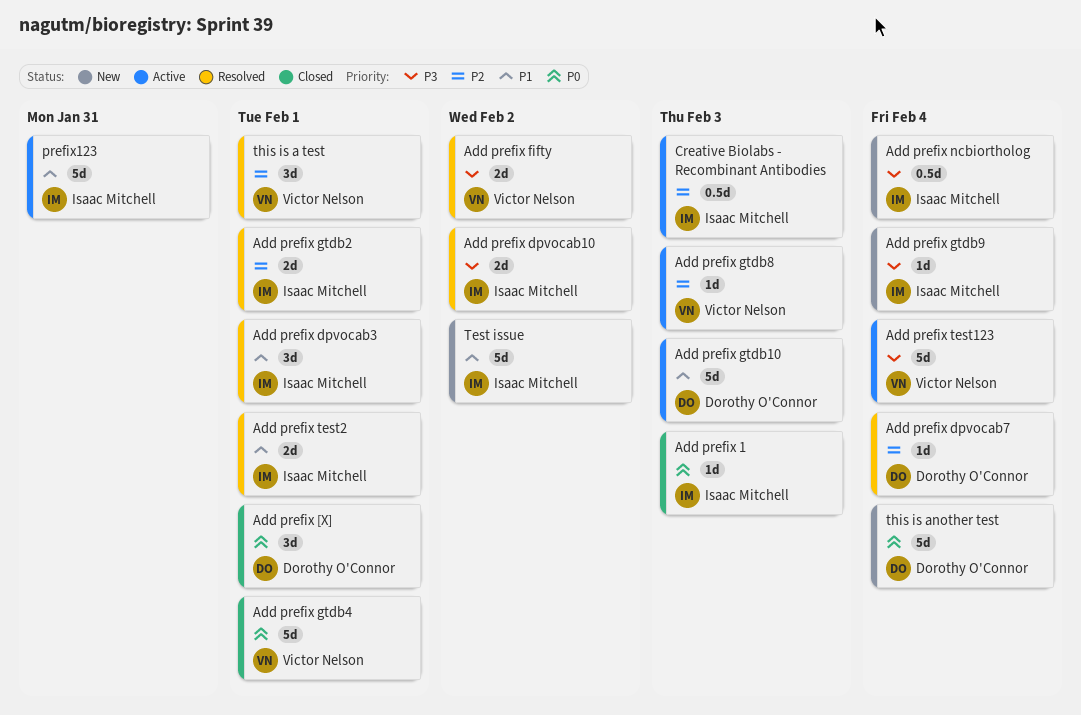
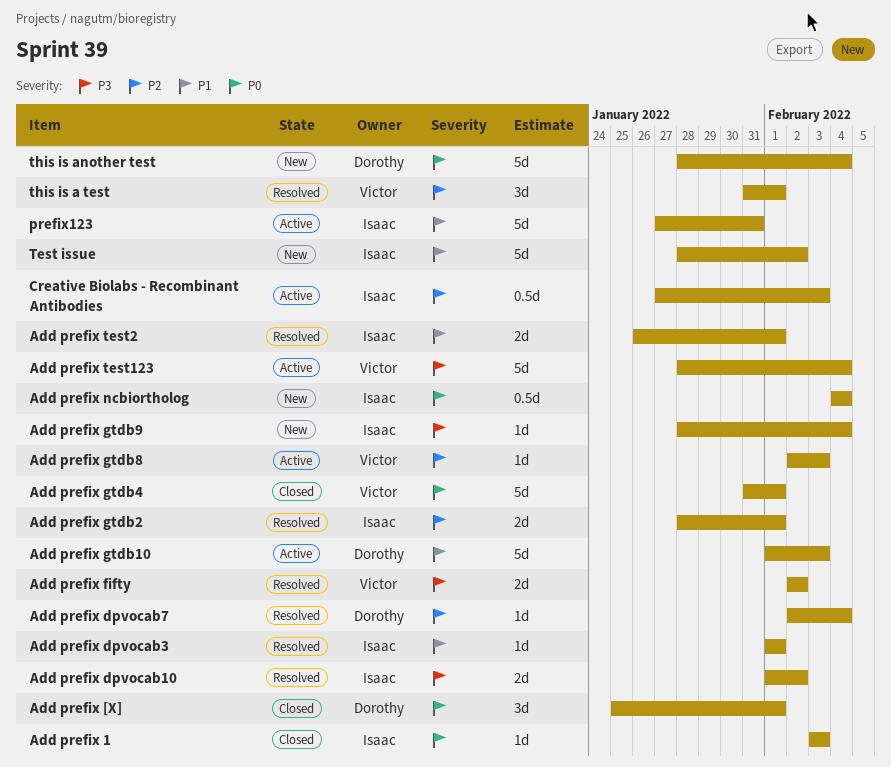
Add prefix dpvocab3, estimate: 3d -> 1d
Add prefix ncbiortholog, priority: P3 -> P0

